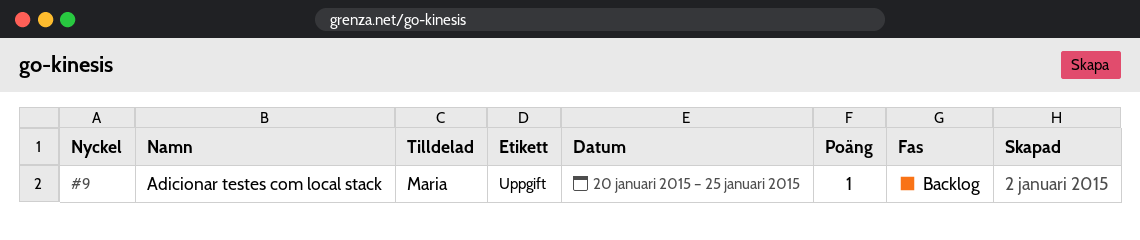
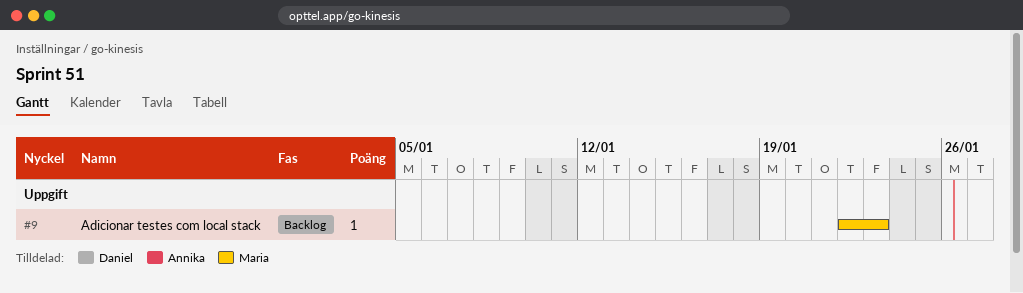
#9, start: Jan 20 -> Jan 22
#9, due: Jan 25 -> Jan 23

